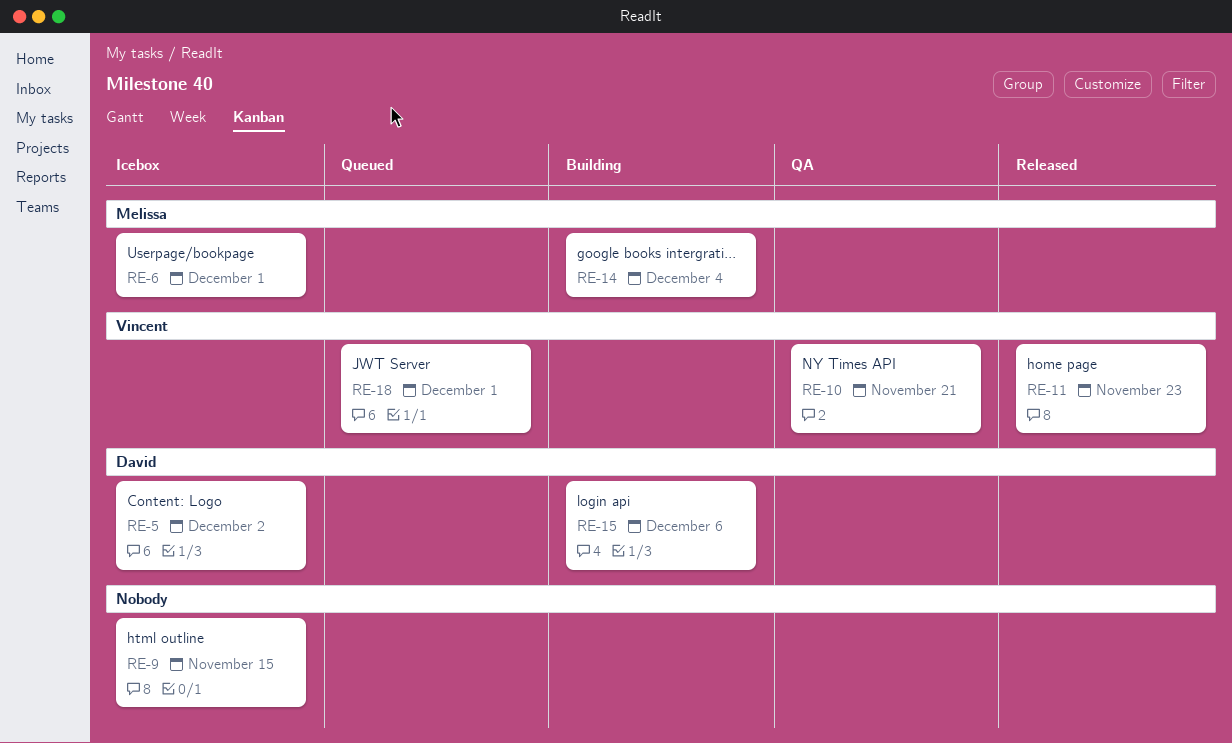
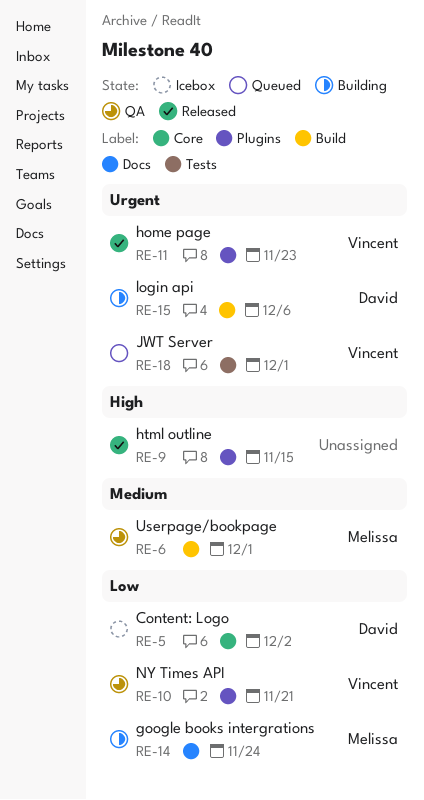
RE-6, status: Icebox -> QA
RE-9, status: Icebox -> Released
RE-14, due: Dec 4 -> Nov 24

